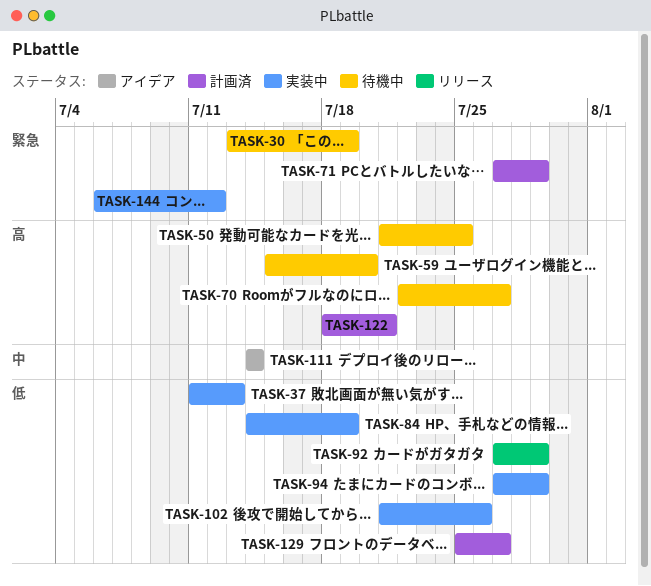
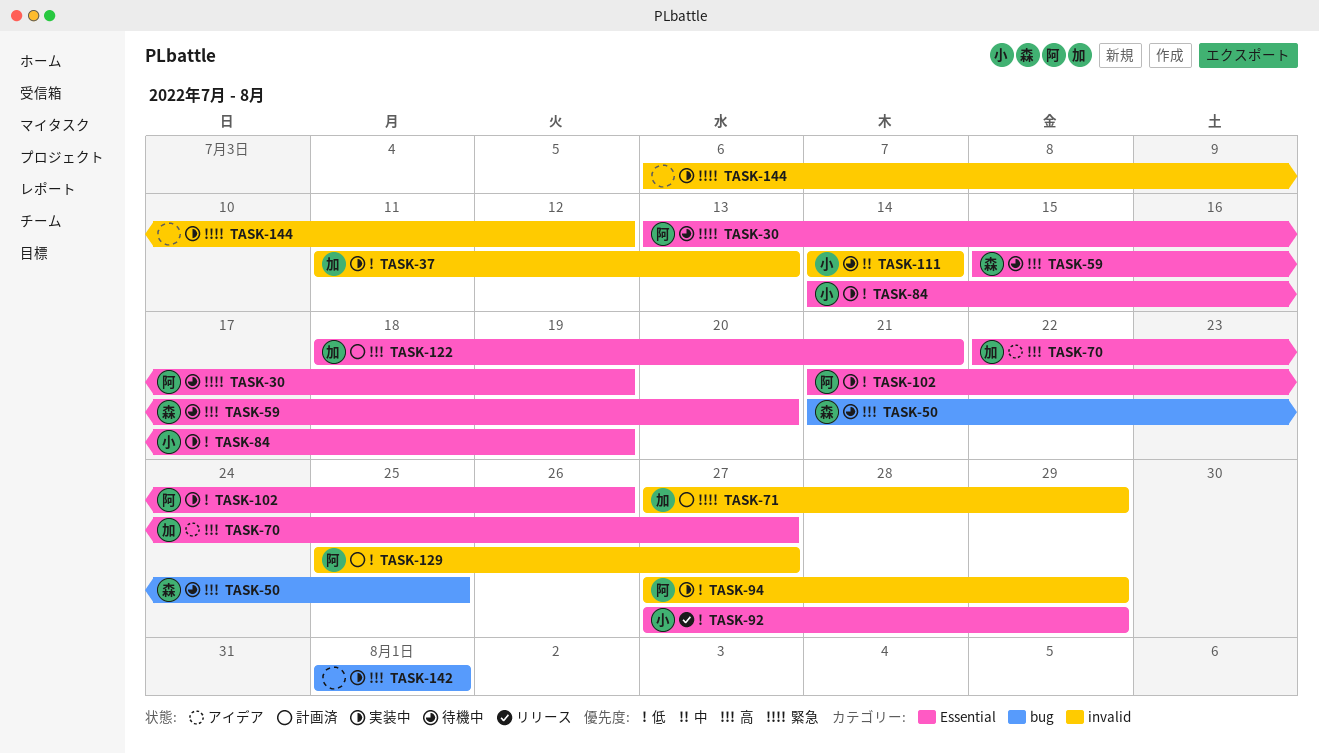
TASK-70, status: 待機中 -> アイデア
TASK-111, status: アイデア -> 待機中
TASK-142: none -> present

